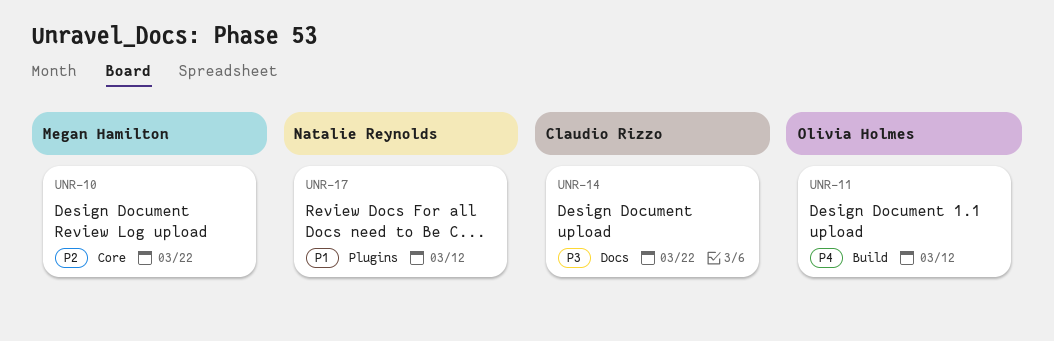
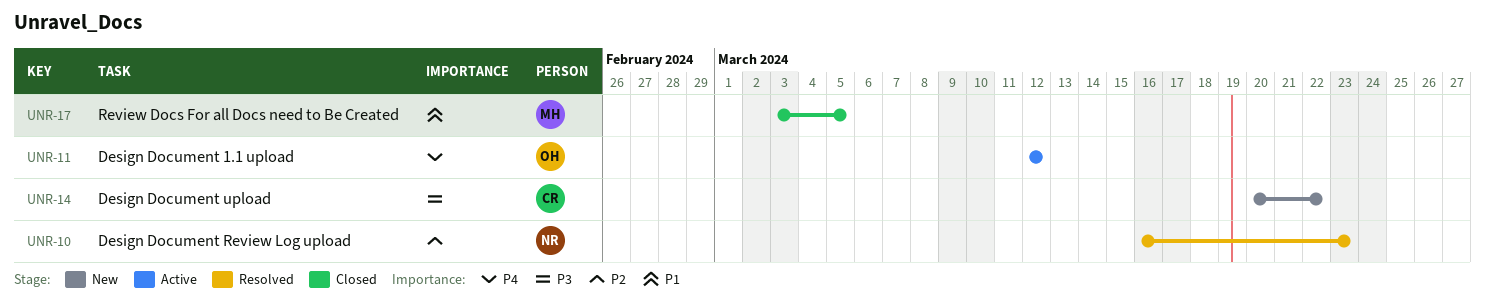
UNR-10, owner: Megan Hamilton -> Natalie Reynolds
UNR-10, due: Mar 22 -> Mar 23
UNR-17, owner: Natalie Reynolds -> Megan Hamilton
UNR-17, due: Mar 12 -> Mar 5

